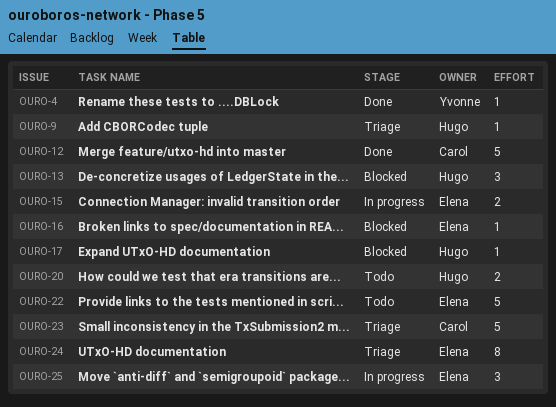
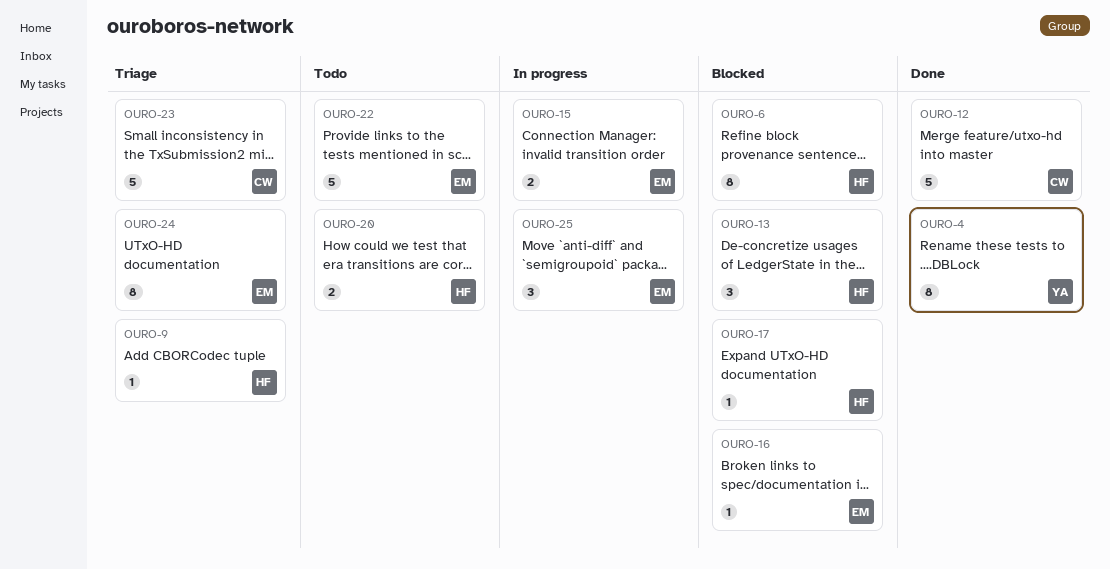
OURO-4, estimate: 1 -> 8
OURO-6: none -> present

